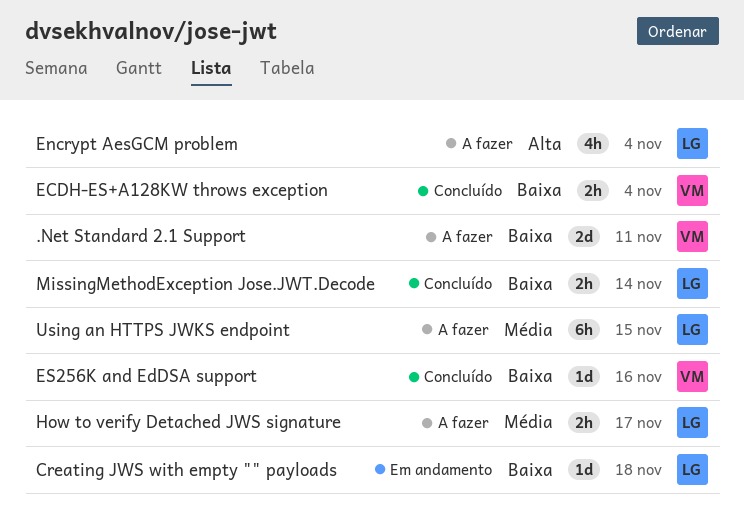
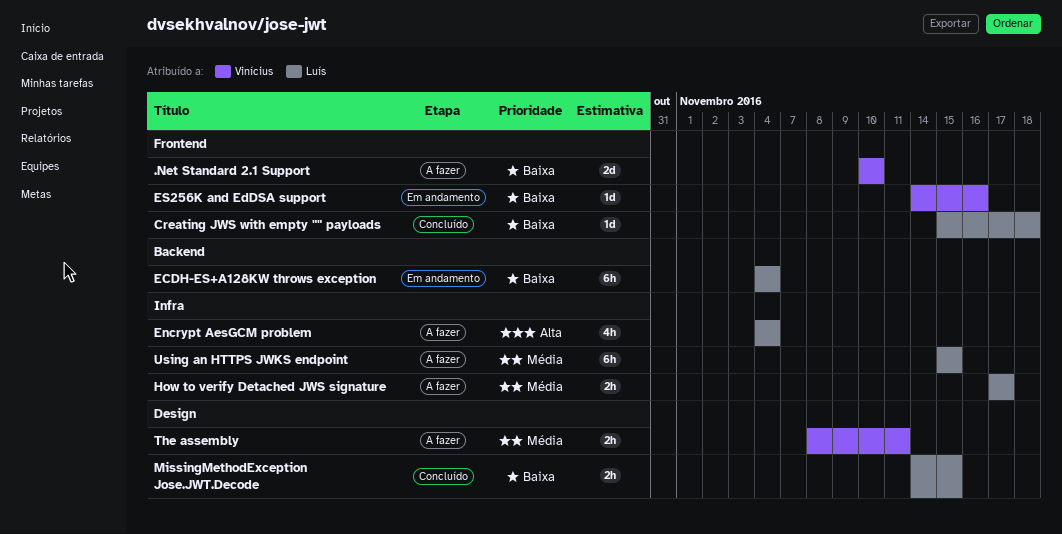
.Net Standard 2.1 Support, due: Nov 11 -> Nov 10
Creating JWS with empty "" payloads, status: Em andamento -> Concluído
ECDH-ES+A128KW throws exception, status: Concluído -> Em andamento
ECDH-ES+A128KW throws exception, owner: Vinícius -> Luís
ECDH-ES+A128KW throws exception, estimate: 2h -> 6h
ES256K and EdDSA support, status: Concluído -> Em andamento
MissingMethodException Jose.JWT.Decode, due: Nov 14 -> Nov 15
The assembly: none -> present

